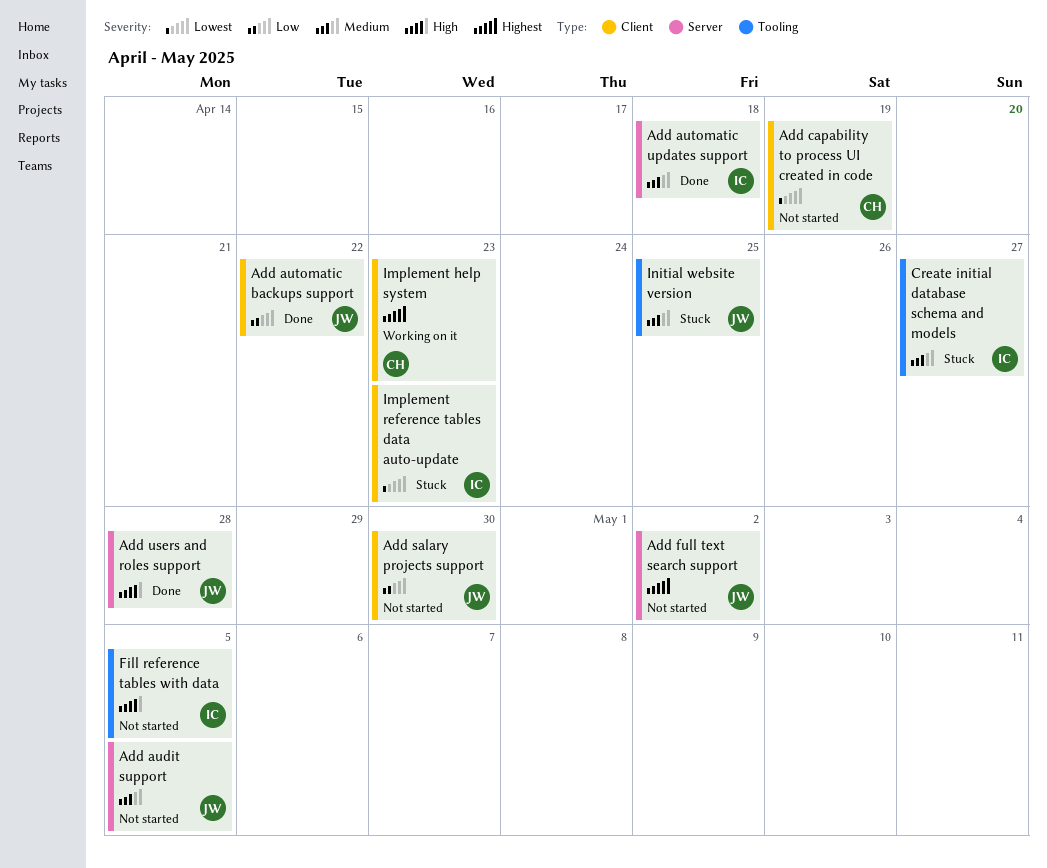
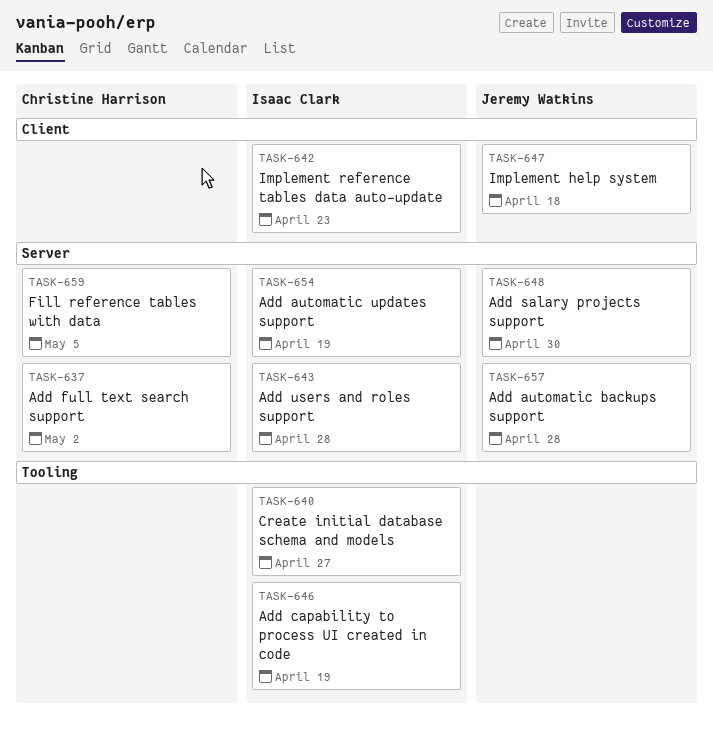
Add audit support: present -> none
Add automatic backups support, label: Client -> Server
Add automatic backups support, due: Apr 22 -> Apr 28
Add automatic updates support, due: Apr 18 -> Apr 19
Add capability to process UI created in code, owner: Christine Harrison -> Isaac Clark
Add capability to process UI created in code, label: Client -> Tooling
Add full text search support, owner: Jeremy Watkins -> Christine Harrison
Add salary projects support, label: Client -> Server
Add users and roles support, owner: Jeremy Watkins -> Isaac Clark
Fill reference tables with data, owner: Isaac Clark -> Christine Harrison
Fill reference tables with data, label: Tooling -> Server
Implement help system, owner: Christine Harrison -> Jeremy Watkins
Implement help system, due: Apr 23 -> Apr 18
Initial website version: present -> none

